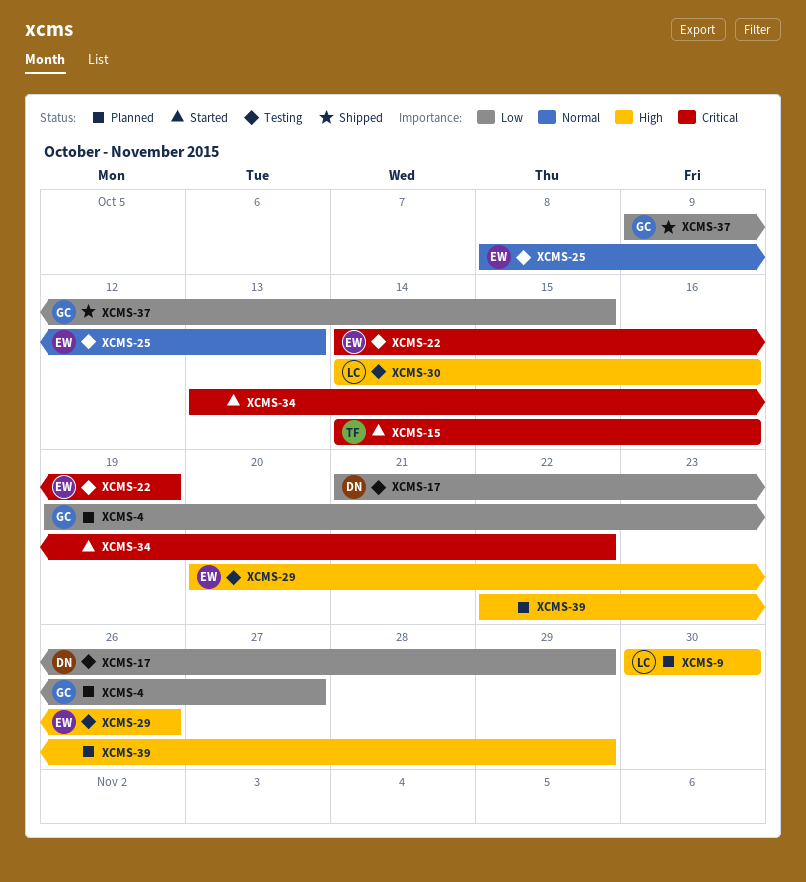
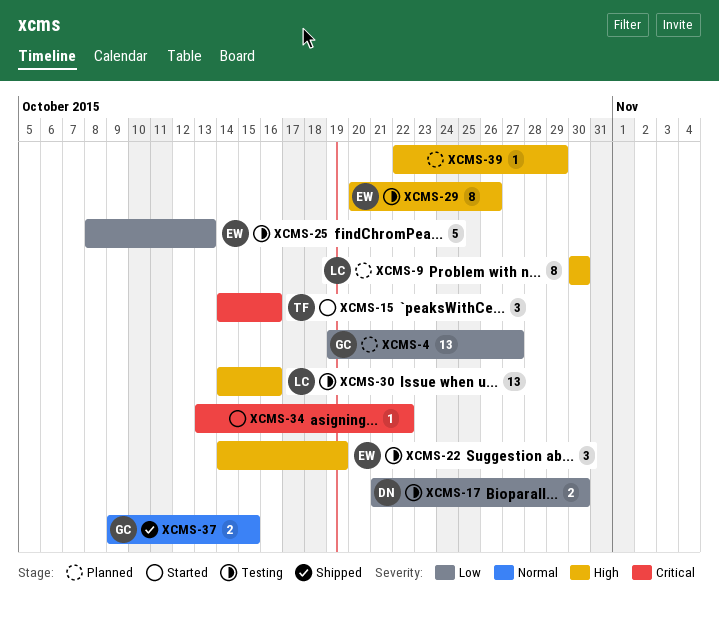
XCMS-17, due: Oct 29 -> Oct 30
XCMS-22, priority: Critical -> High
XCMS-25, priority: Normal -> Low
XCMS-37, priority: Low -> Normal

